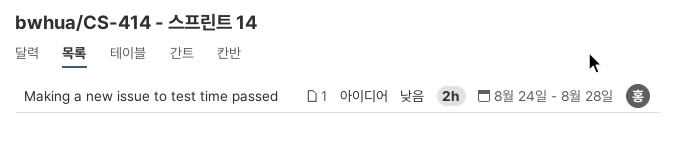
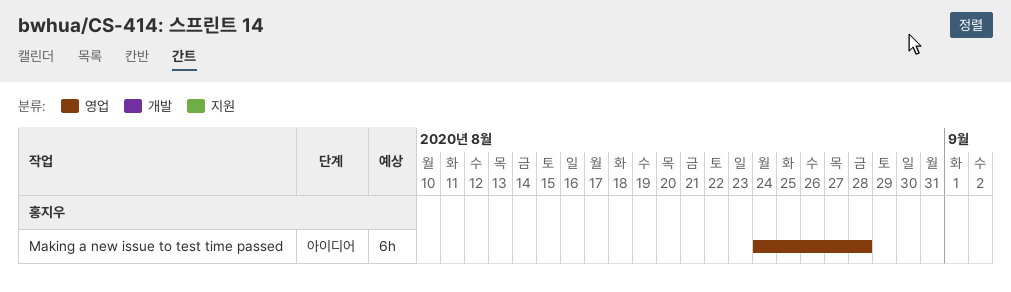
Making a new issue to test time passed, estimate: 2h -> 6h

